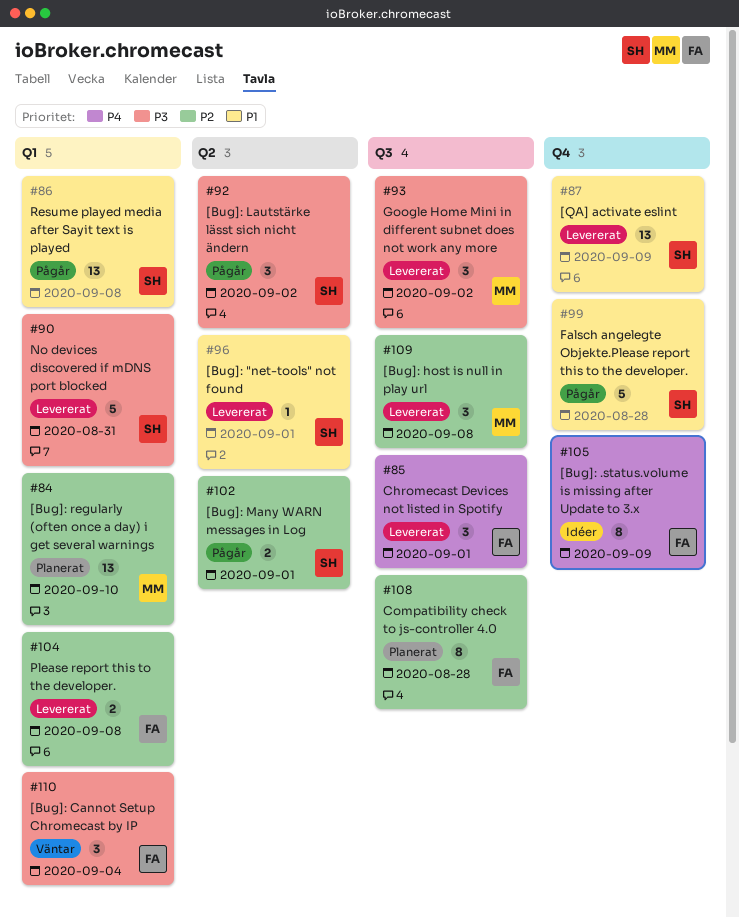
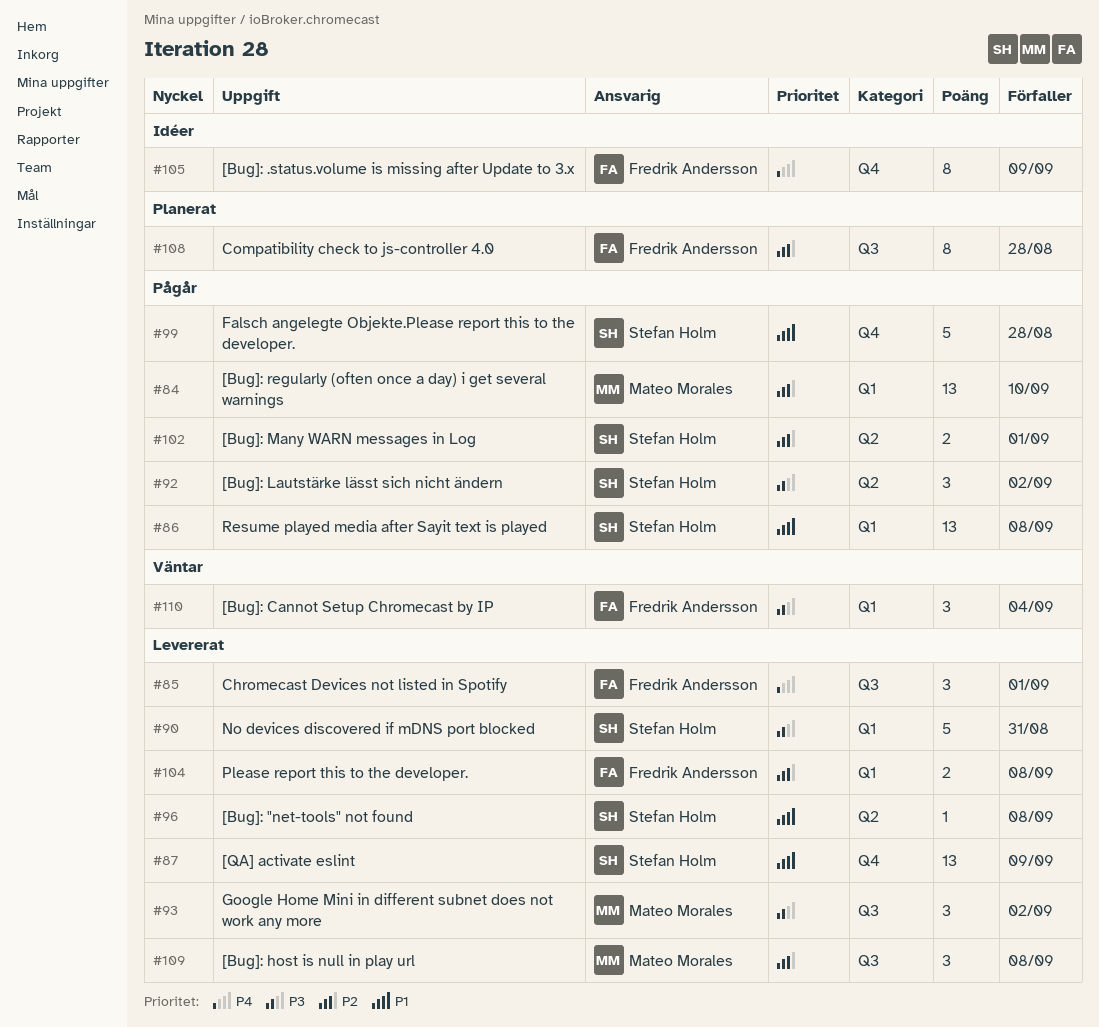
#84, status: Planerat -> Pågår
#96, due: Sep 1 -> Sep 8

